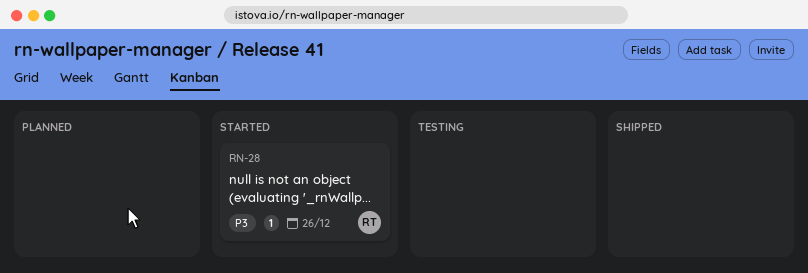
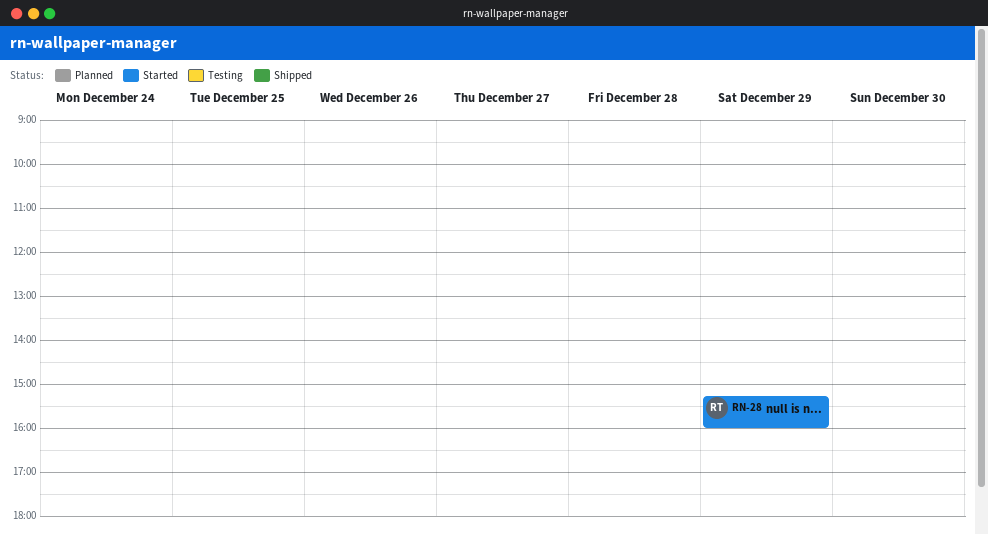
RN-28, day: Dec 26 -> Dec 29

